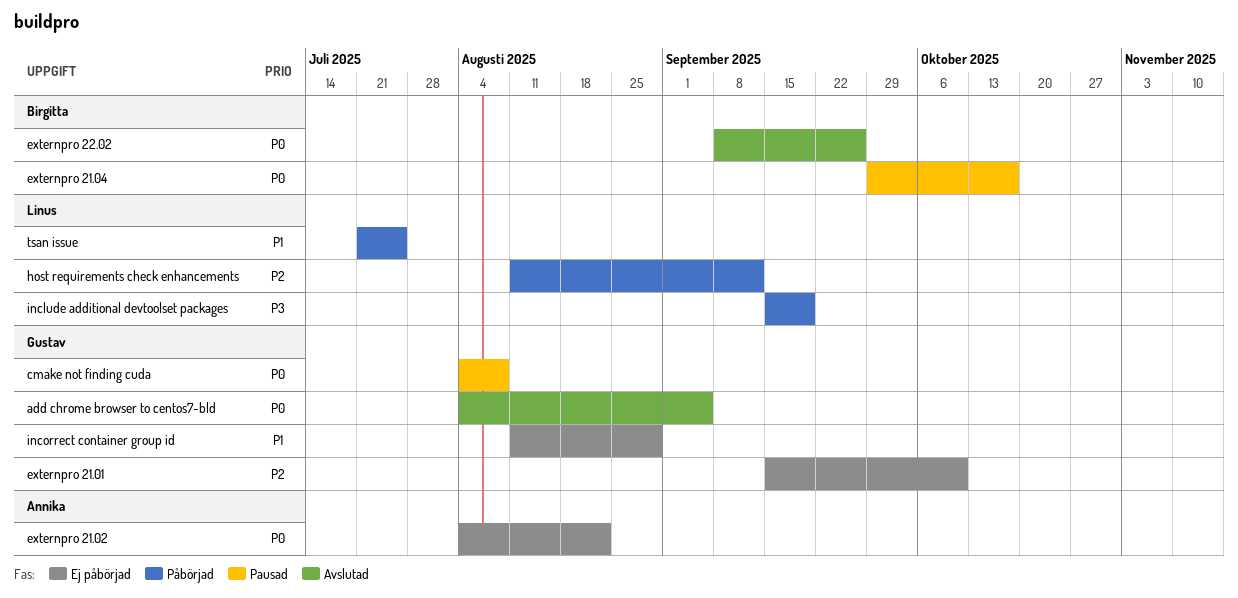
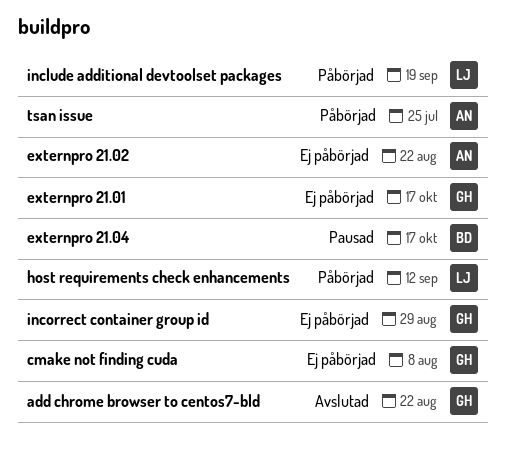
add chrome browser to centos7-bld, due: Sep 5 -> Aug 22
cmake not finding cuda, status: Pausad -> Ej påbörjad
externpro 21.01, due: Oct 10 -> Oct 17
externpro 22.02: present -> none
tsan issue, owner: Linus -> Annika

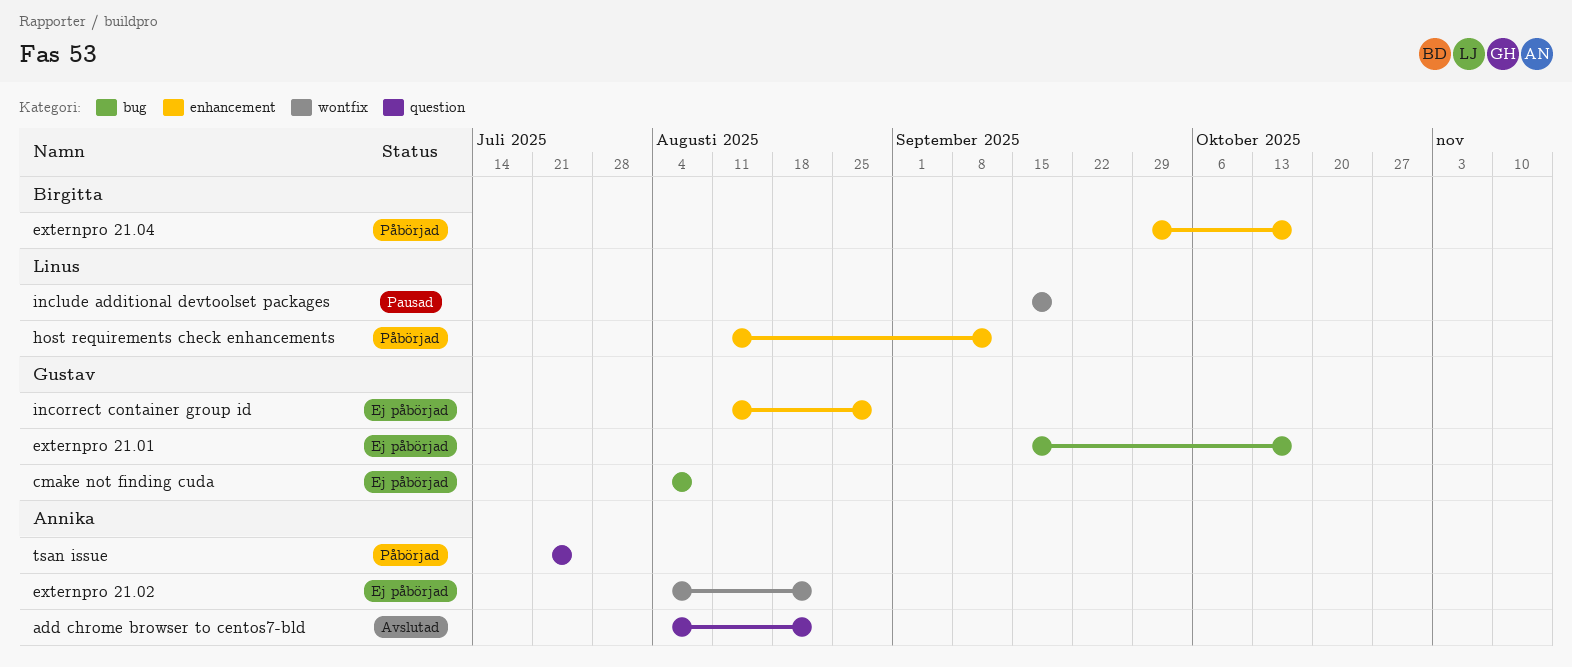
add chrome browser to centos7-bld, owner: Gustav -> Annika
externpro 21.04, status: Pausad -> Påbörjad
include additional devtoolset packages, status: Påbörjad -> Pausad

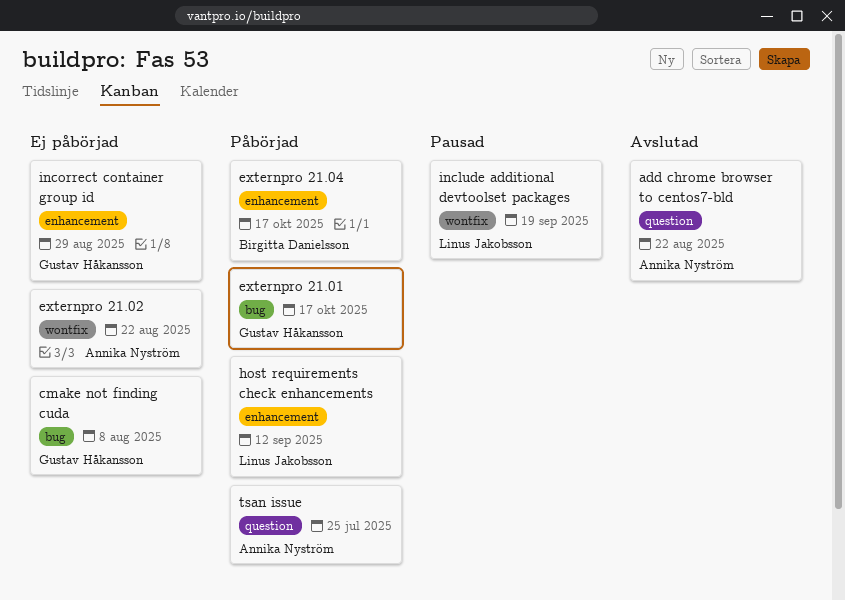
externpro 21.01, status: Ej påbörjad -> Påbörjad

